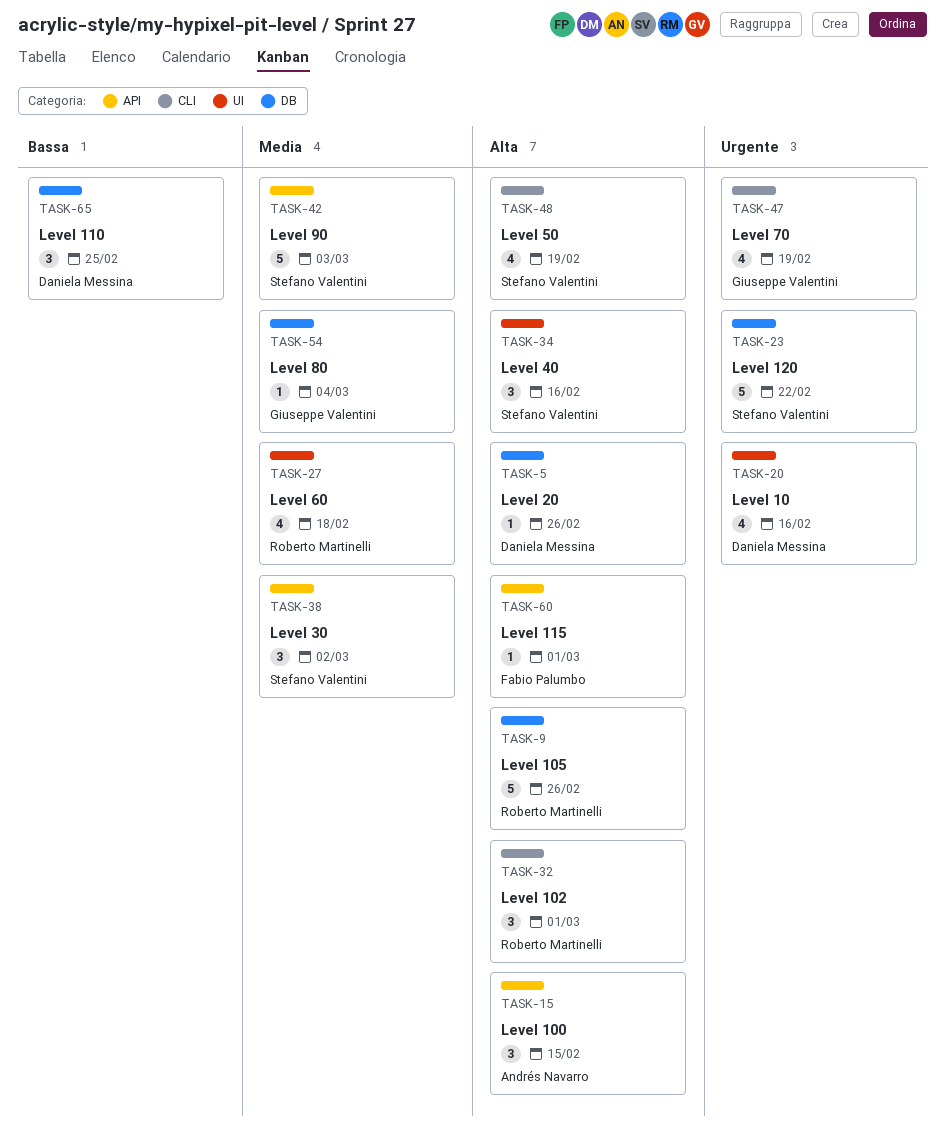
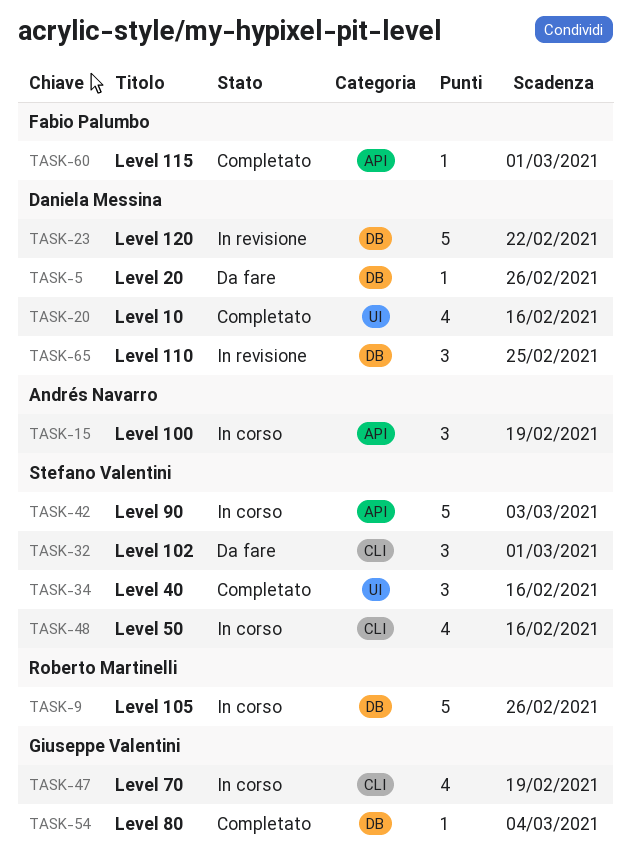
TASK-15, due: Feb 15 -> Feb 19
TASK-23, owner: Stefano Valentini -> Daniela Messina
TASK-27: present -> none
TASK-32, owner: Roberto Martinelli -> Stefano Valentini
TASK-38: present -> none
TASK-48, due: Feb 19 -> Feb 16

